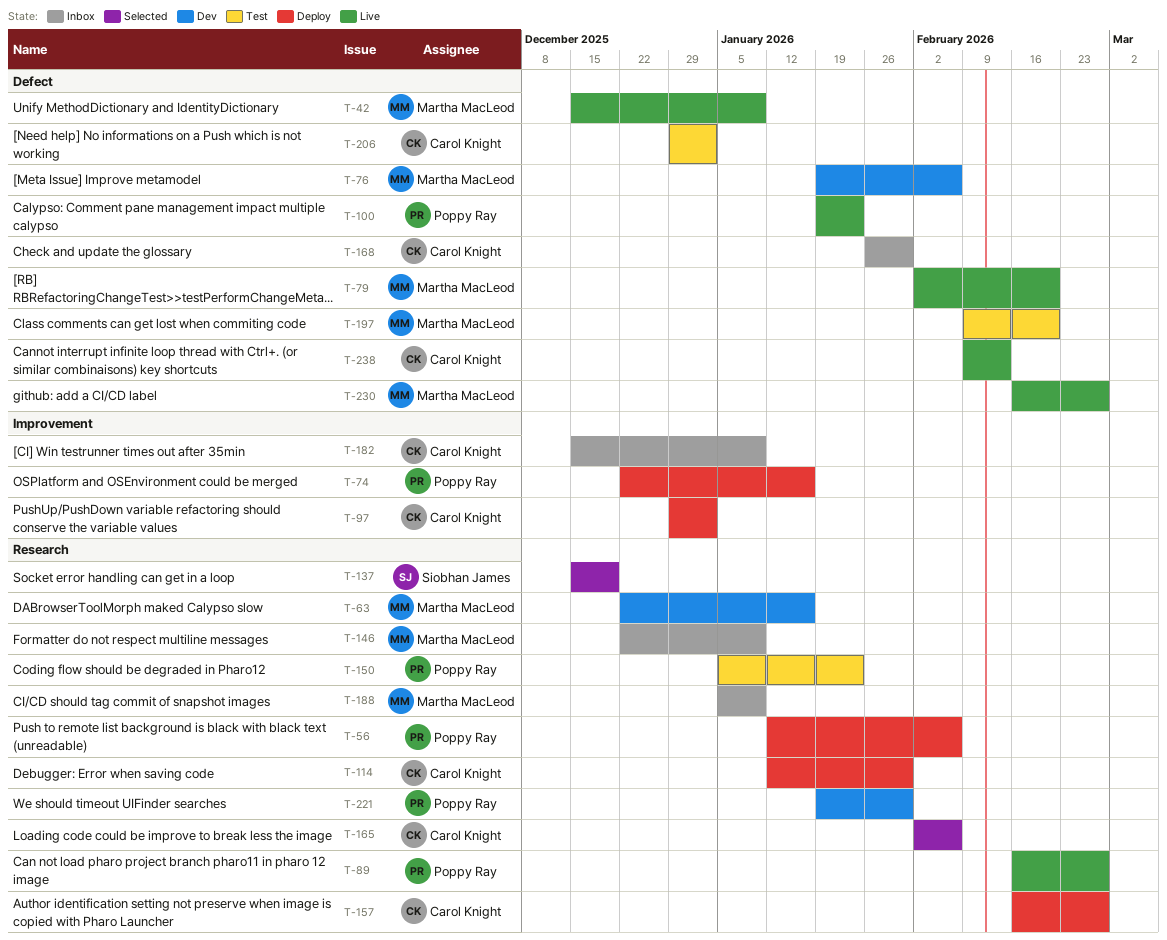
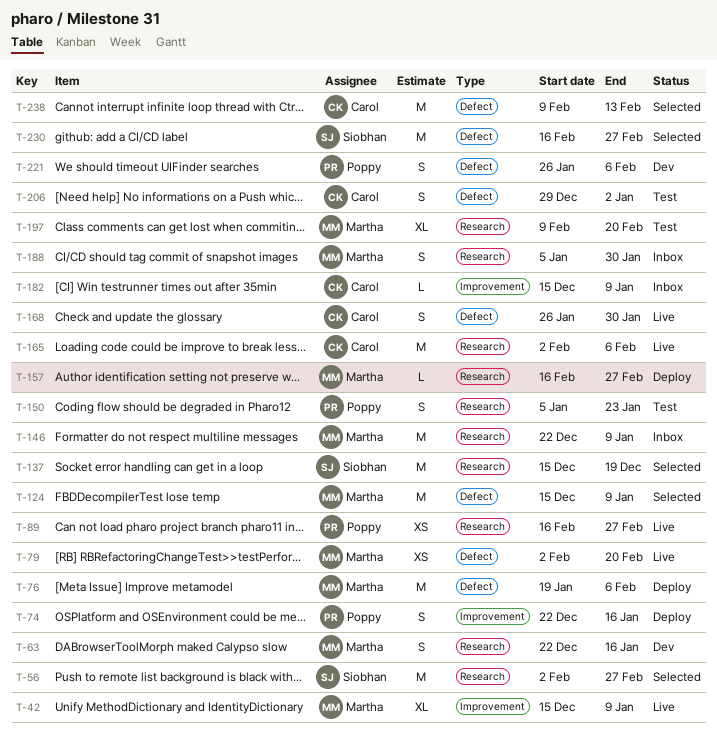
T-42, label: Defect -> Improvement
T-56, status: Deploy -> Selected
T-56, owner: Poppy Ray -> Siobhan James
T-56, start: Jan 12 -> Feb 2
T-56, due: Feb 6 -> Feb 27
T-76, status: Dev -> Deploy
T-97: present -> none
T-100: present -> none
T-114: present -> none
T-124: none -> present
T-157, owner: Carol Knight -> Martha MacLeod
T-165, status: Selected -> Live
T-168, status: Inbox -> Live
T-188, due: Jan 9 -> Jan 30
T-197, label: Defect -> Research
T-221, label: Research -> Defect
T-221, start: Jan 19 -> Jan 26
T-221, due: Jan 30 -> Feb 6
T-230, status: Live -> Selected
T-230, owner: Martha MacLeod -> Siobhan James
T-238, status: Live -> Selected

